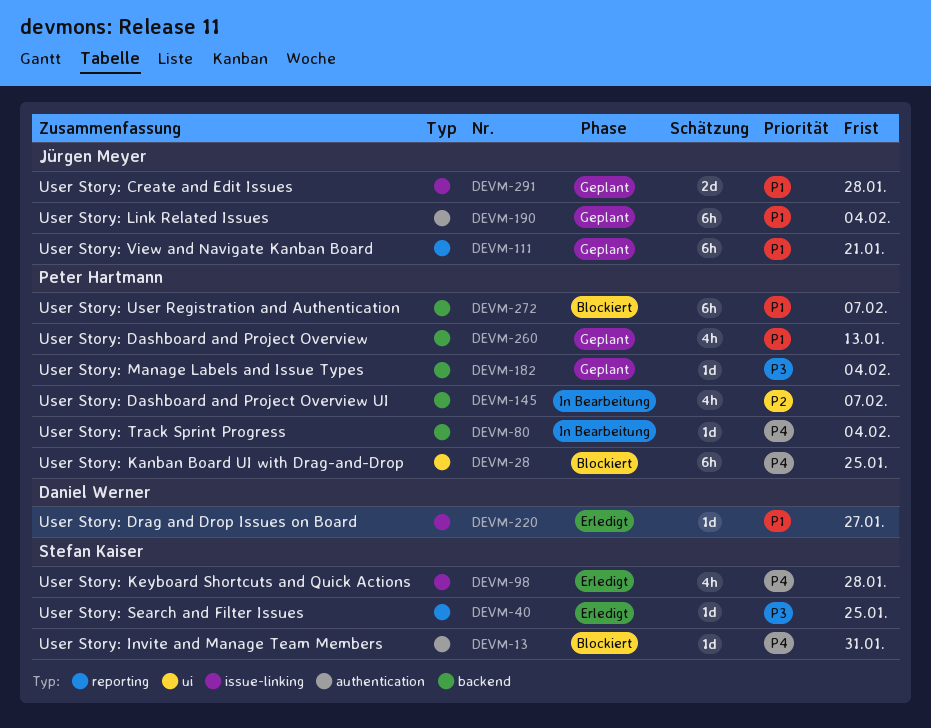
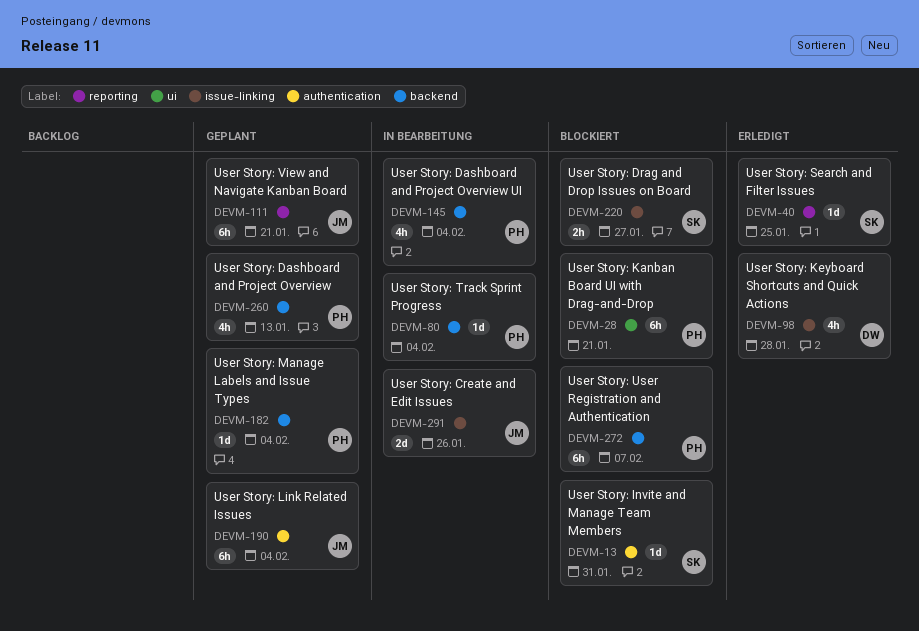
DEVM-28, due: Jan 25 -> Jan 21
DEVM-98, owner: Stefan Kaiser -> Daniel Werner
DEVM-145, due: Feb 7 -> Feb 4
DEVM-220, status: Erledigt -> Blockiert
DEVM-220, owner: Daniel Werner -> Stefan Kaiser
DEVM-220, estimate: 1d -> 2h
DEVM-291, status: Geplant -> In Bearbeitung
DEVM-291, due: Jan 28 -> Jan 26

